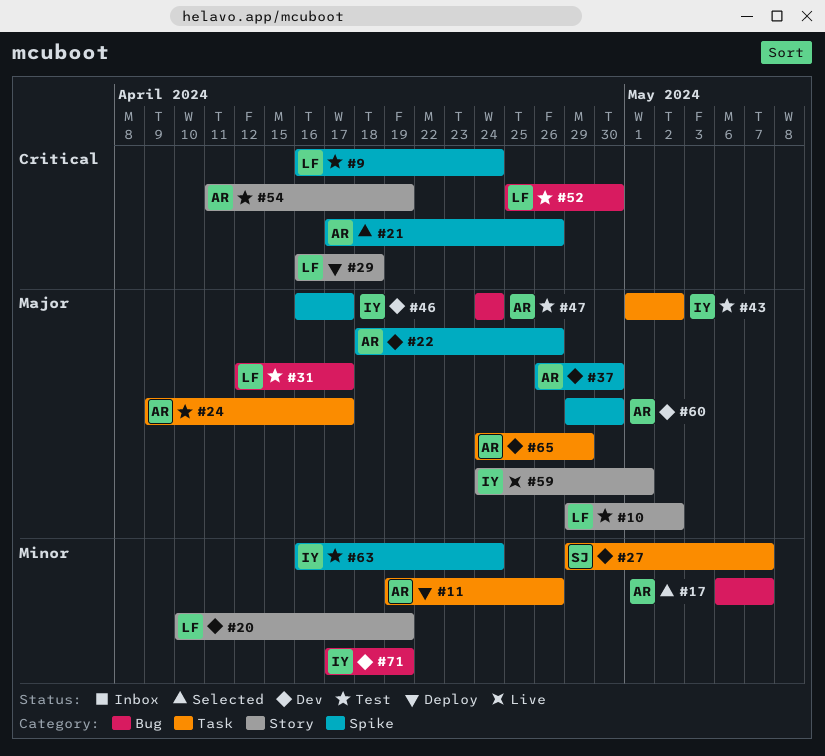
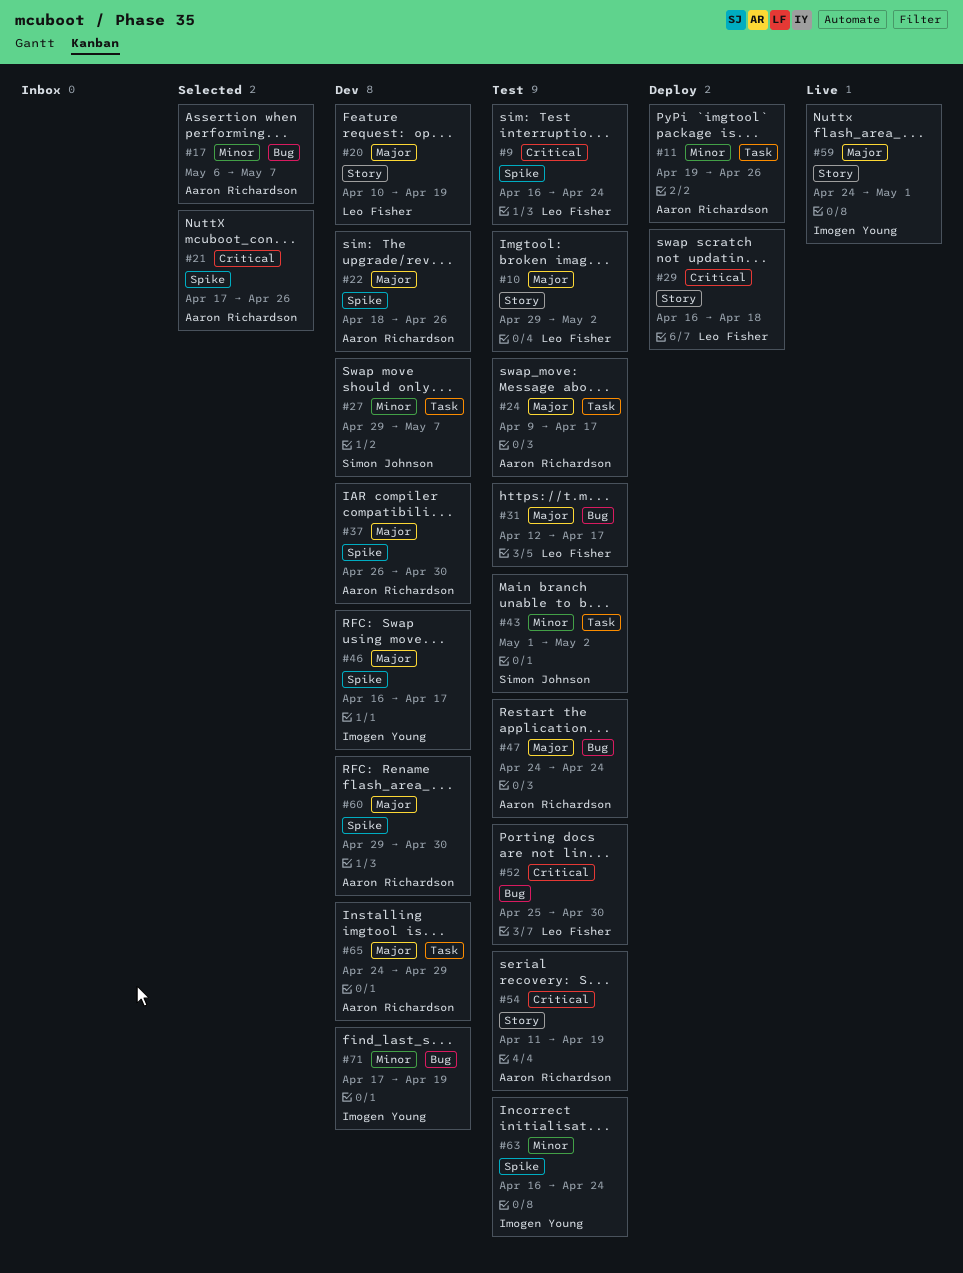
#20, priority: Minor -> Major
#43, owner: Imogen Young -> Simon Johnson
#43, priority: Major -> Minor

